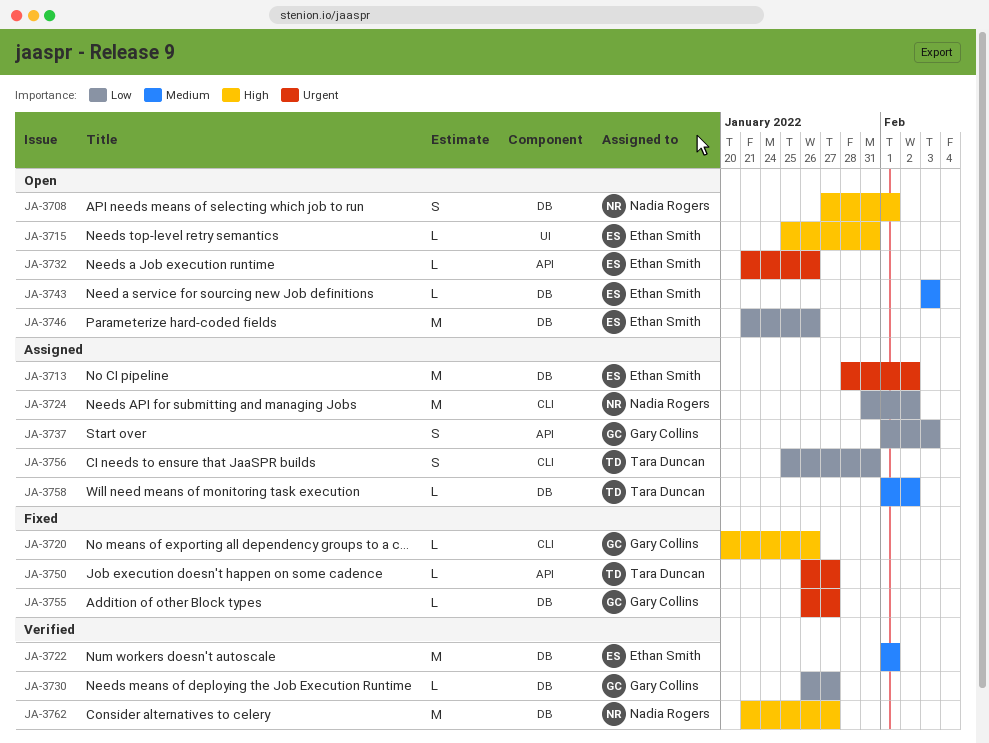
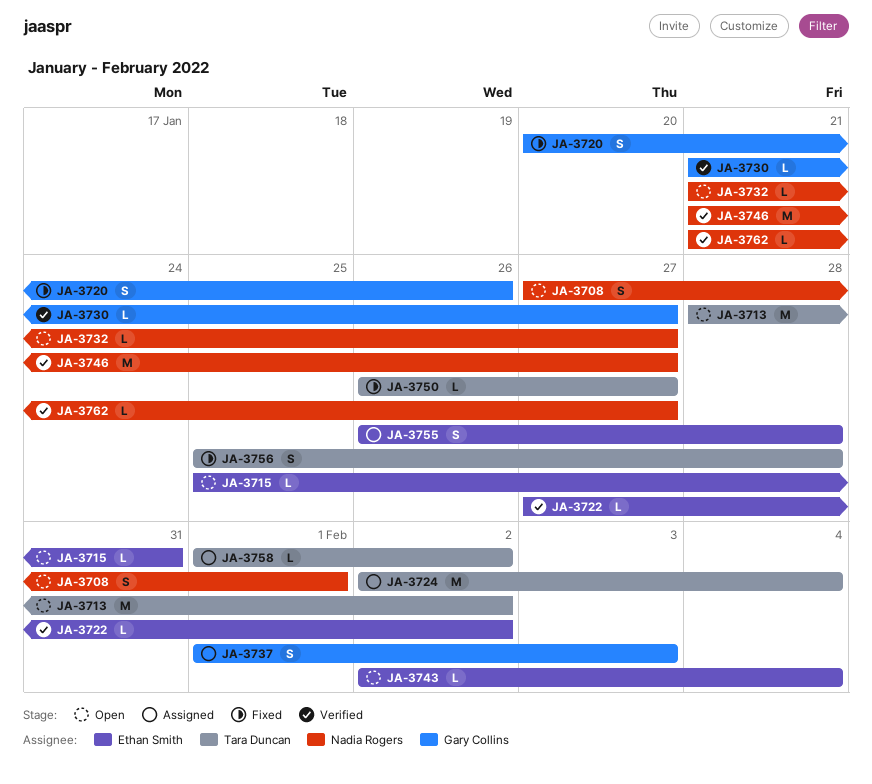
JA-3713, status: Assigned -> Open
JA-3713, owner: Ethan Smith -> Tara Duncan
JA-3720, estimate: L -> S
JA-3722, estimate: M -> L
JA-3722, start: Feb 1 -> Jan 27
JA-3722, due: Feb 1 -> Feb 2
JA-3724, owner: Nadia Rogers -> Tara Duncan
JA-3724, start: Jan 31 -> Feb 2
JA-3724, due: Feb 2 -> Feb 4
JA-3730, start: Jan 26 -> Jan 21
JA-3732, owner: Ethan Smith -> Nadia Rogers
JA-3732, due: Jan 26 -> Jan 27
JA-3743, start: Feb 3 -> Feb 2
JA-3743, due: Feb 3 -> Feb 4
JA-3746, status: Open -> Verified
JA-3746, owner: Ethan Smith -> Nadia Rogers
JA-3746, due: Jan 26 -> Jan 27
JA-3755, status: Fixed -> Assigned
JA-3755, owner: Gary Collins -> Ethan Smith
JA-3755, estimate: L -> S
JA-3755, due: Jan 27 -> Jan 28
JA-3756, status: Assigned -> Fixed
JA-3756, due: Jan 31 -> Jan 28
JA-3762, estimate: M -> L

